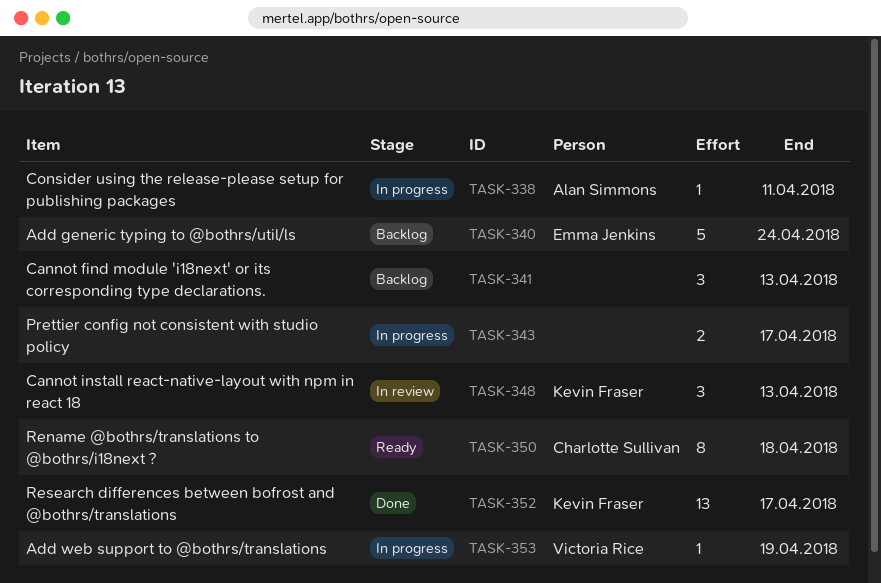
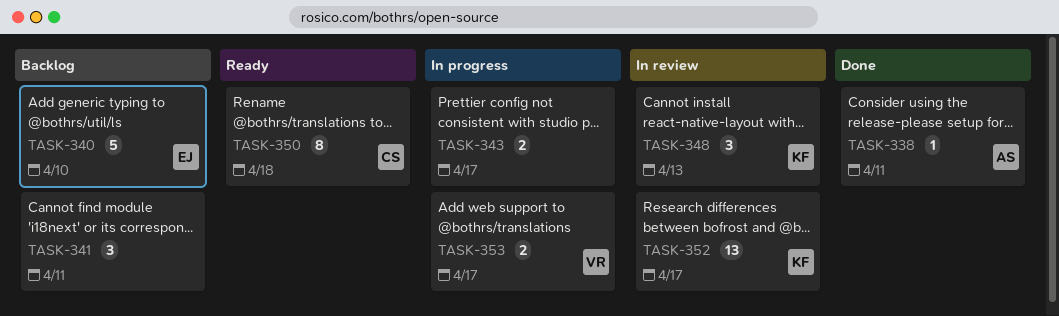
TASK-338, status: In progress -> Done
TASK-340, due: Apr 24 -> Apr 10
TASK-341, due: Apr 13 -> Apr 11
TASK-352, status: Done -> In review
TASK-353, estimate: 1 -> 2
TASK-353, due: Apr 19 -> Apr 17

